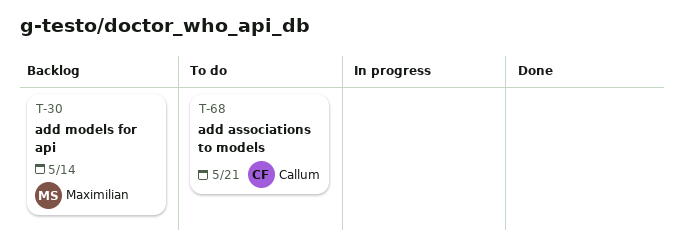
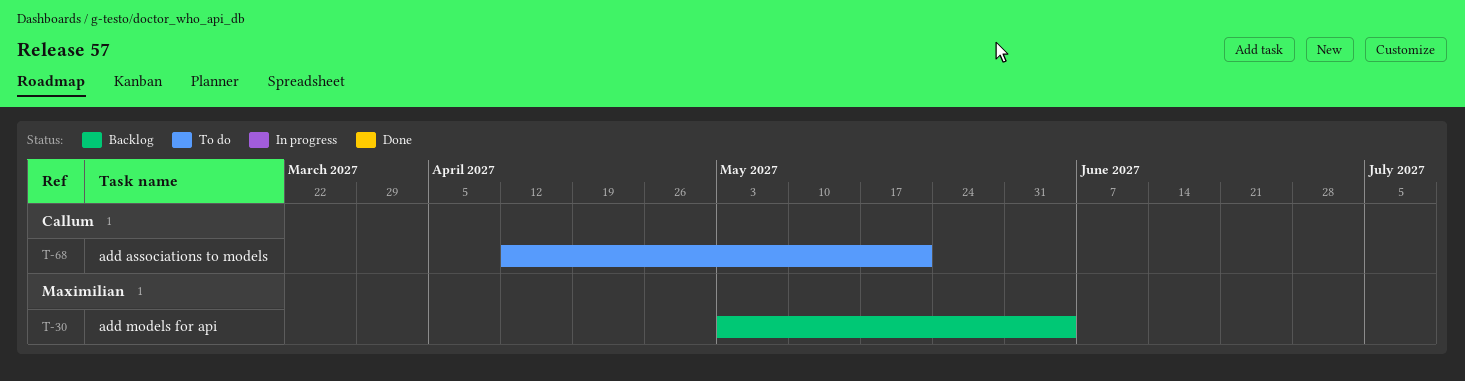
T-30, due: May 14 -> Jun 4

